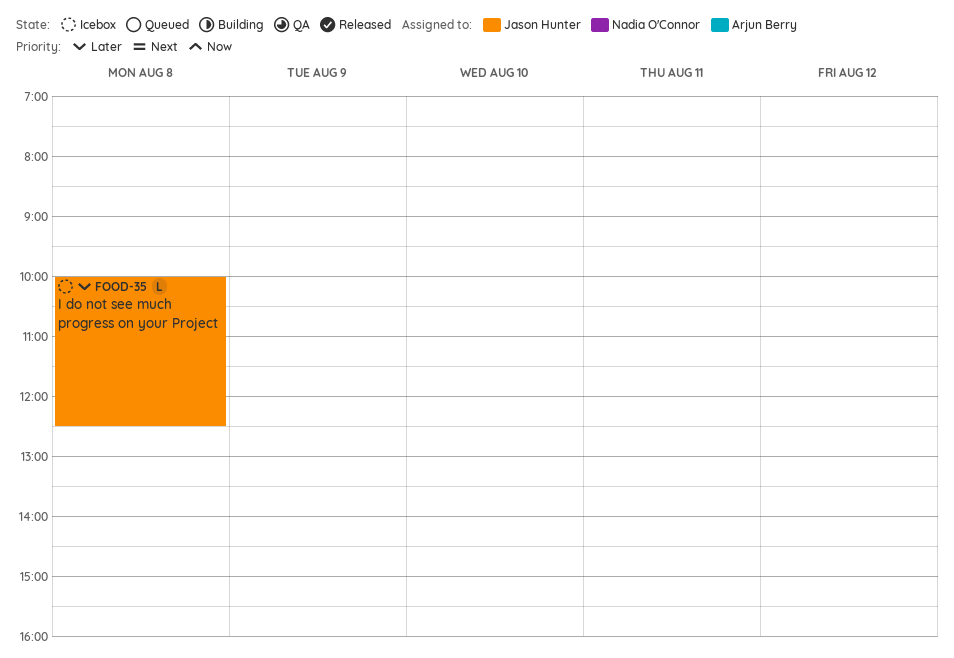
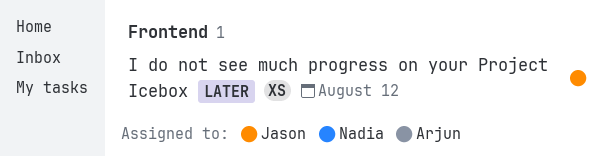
I do not see much progress on your Project, estimate: L -> XS
I do not see much progress on your Project, day: Aug 8 -> Aug 12

